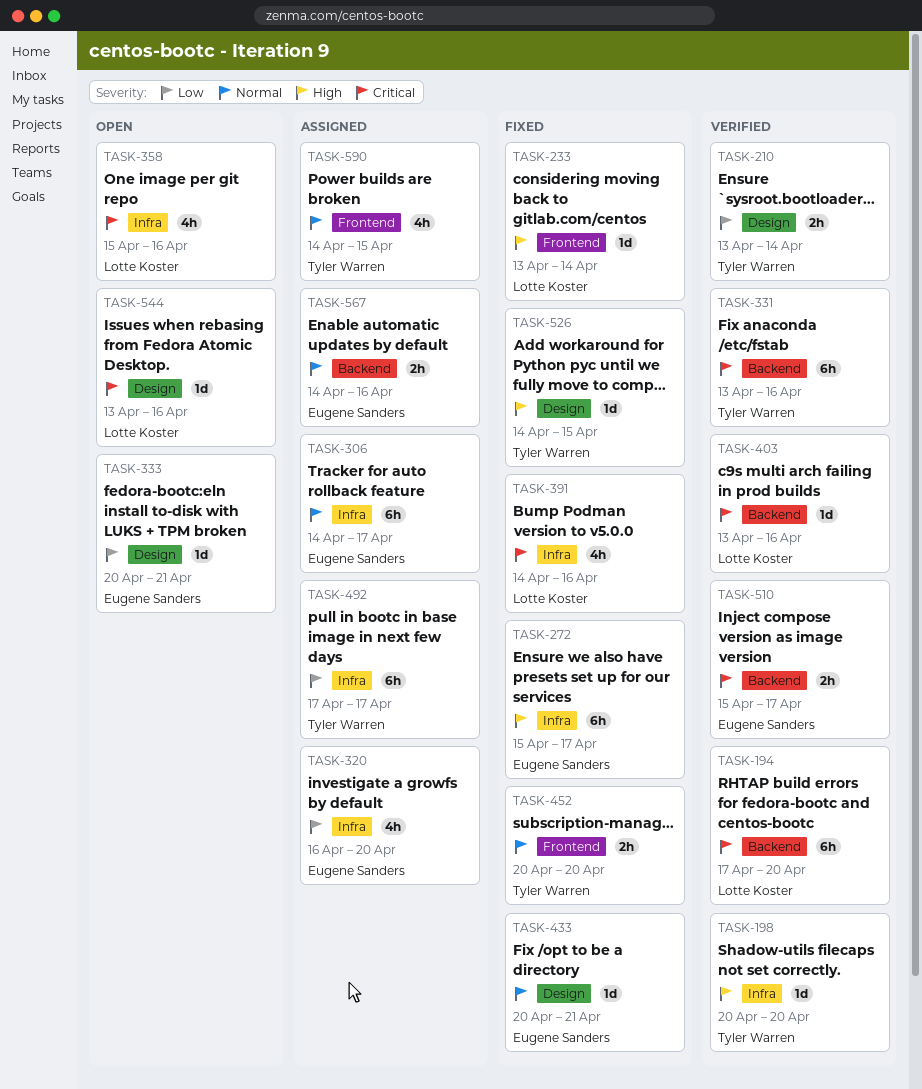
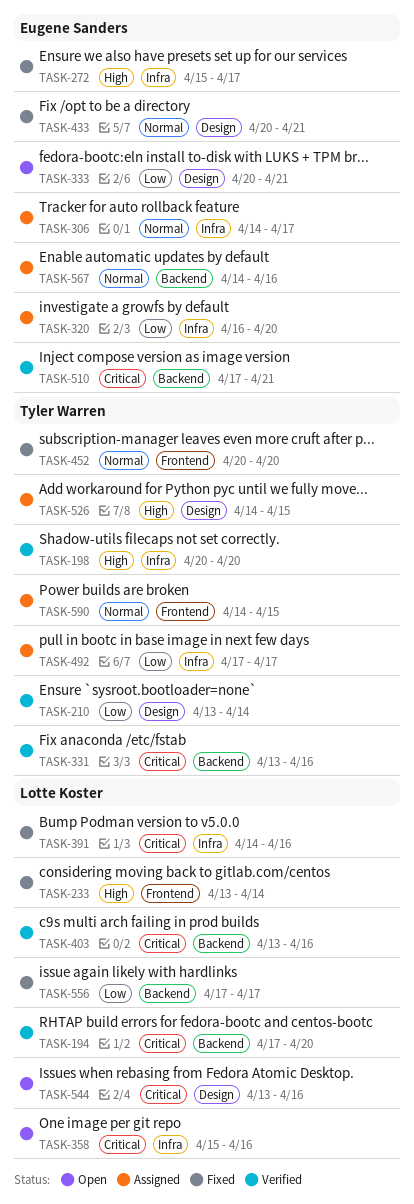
TASK-510, start: Apr 15 -> Apr 17
TASK-510, due: Apr 17 -> Apr 21
TASK-526, status: Fixed -> Assigned
TASK-556: none -> present

